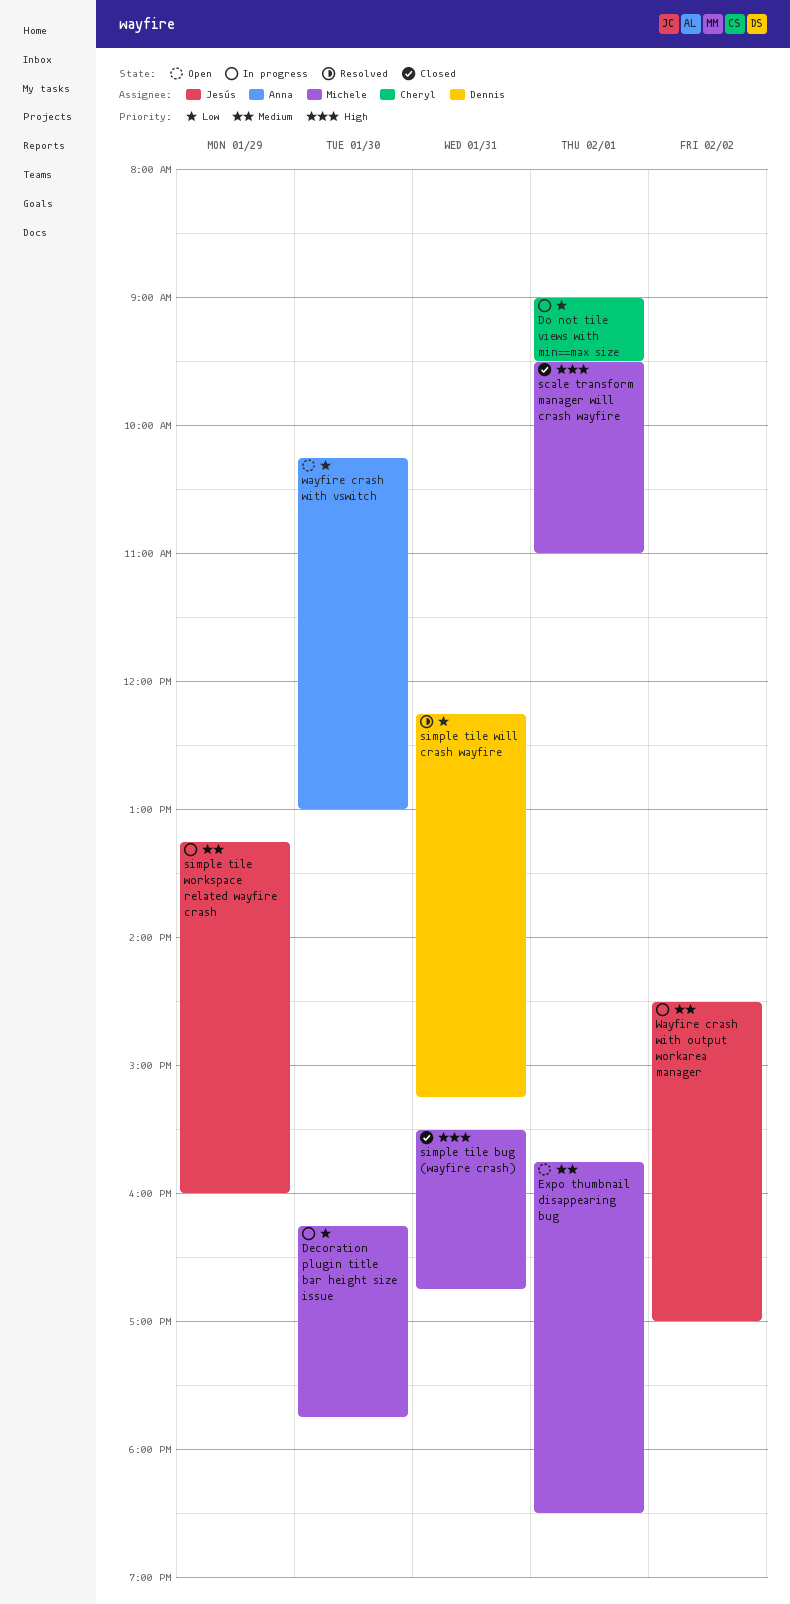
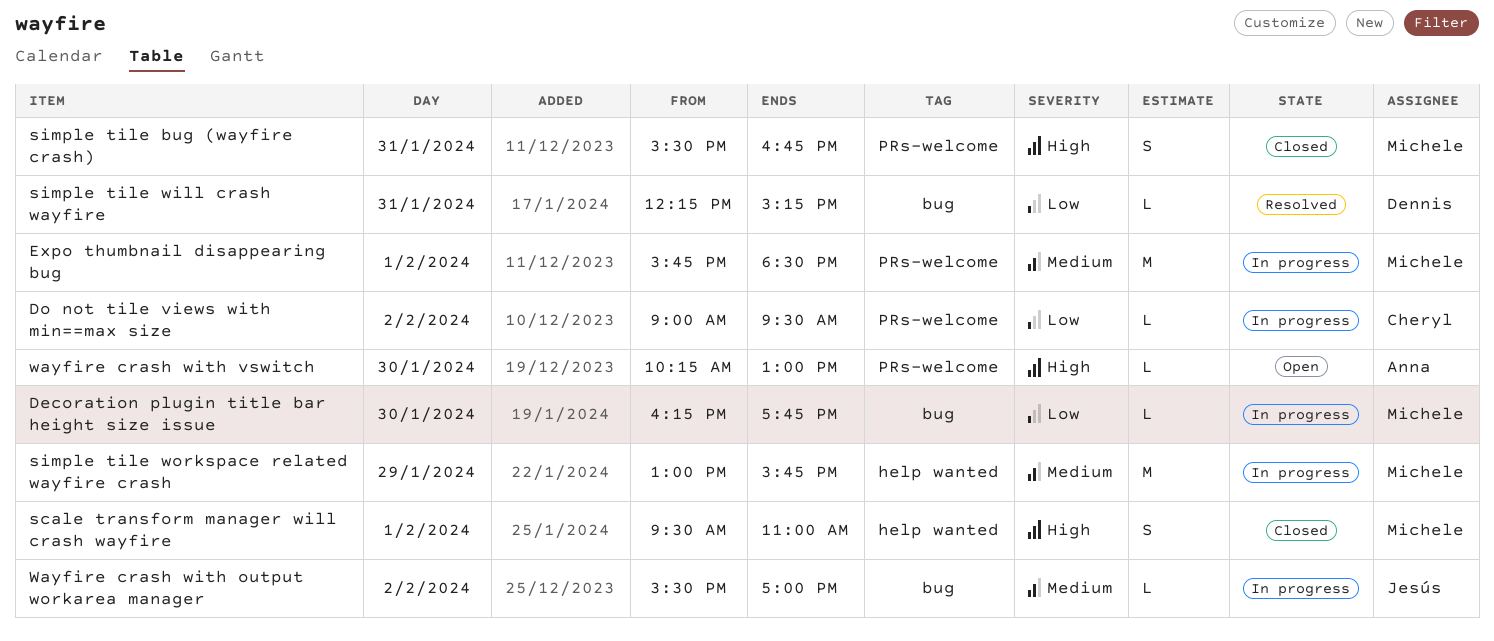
Do not tile views with min==max size, day: Feb 1 -> Feb 2
Expo thumbnail disappearing bug, status: Open -> In progress
simple tile workspace related wayfire crash, owner: Jesús -> Michele
simple tile workspace related wayfire crash, begins: 13:15 -> 13:00
simple tile workspace related wayfire crash, ends: 16:00 -> 15:45
Wayfire crash with output workarea manager, begins: 14:30 -> 15:30
wayfire crash with vswitch, priority: Low -> High

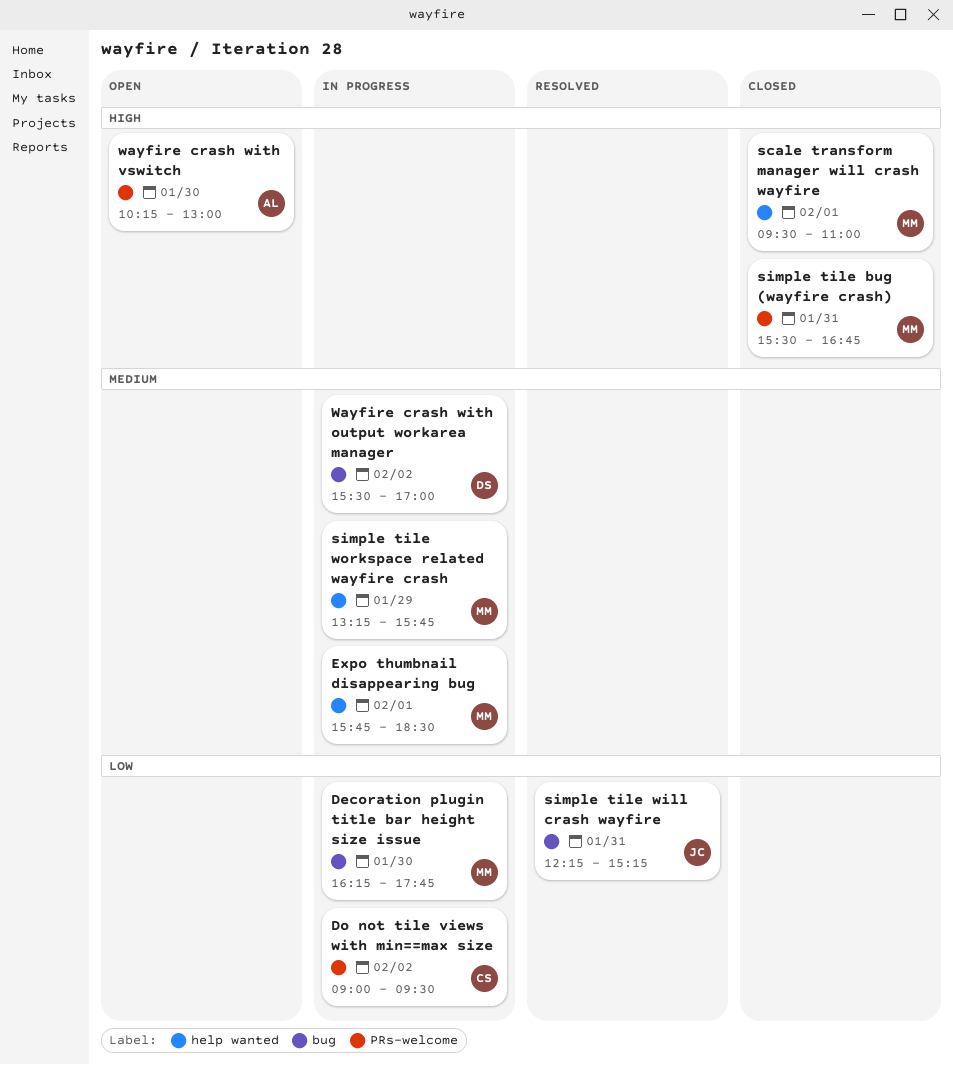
Expo thumbnail disappearing bug, label: PRs-welcome -> help wanted
simple tile will crash wayfire, owner: Dennis -> Jesús
simple tile workspace related wayfire crash, begins: 13:00 -> 13:15
Wayfire crash with output workarea manager, owner: Jesús -> Dennis

